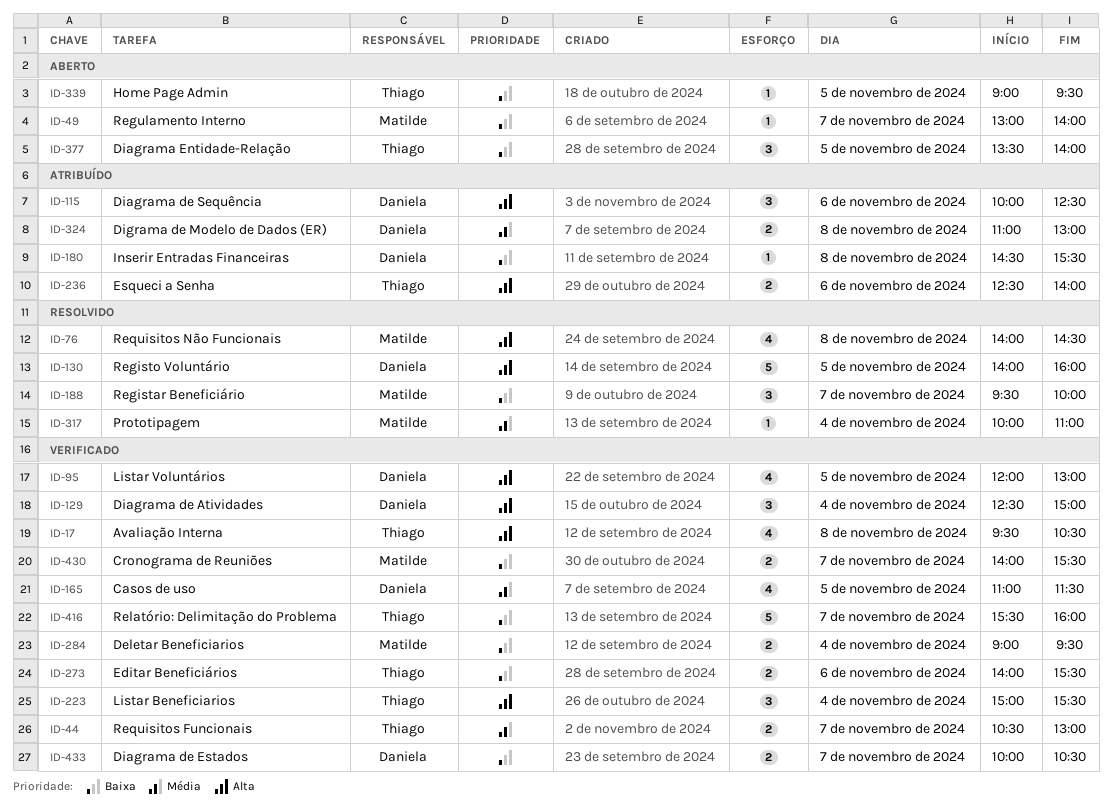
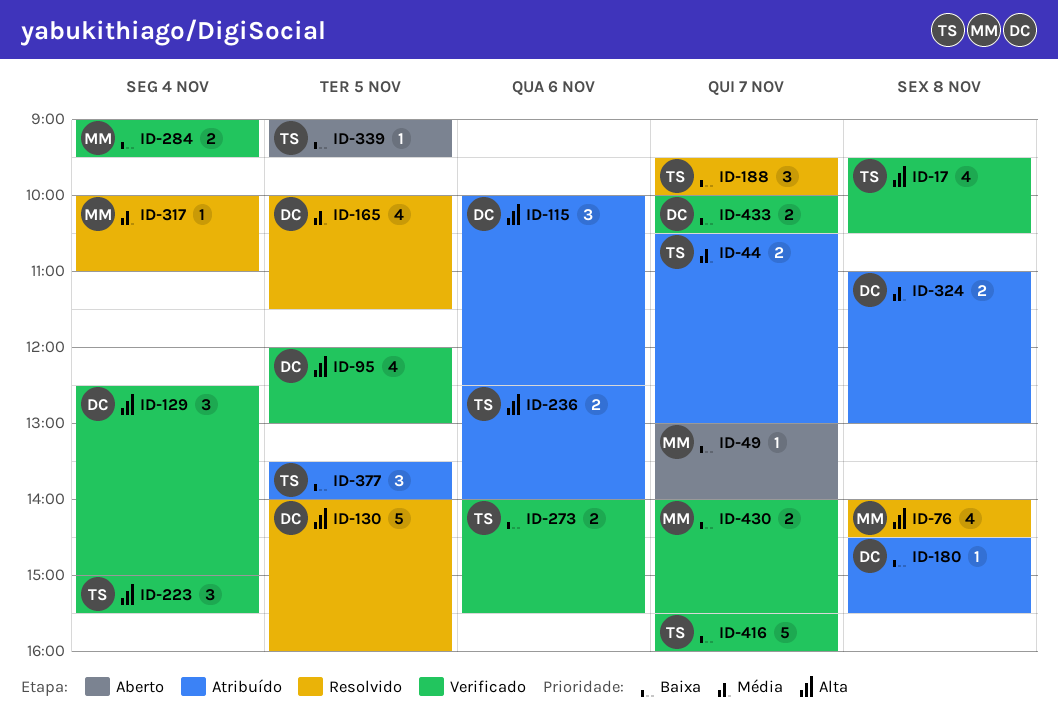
ID-44, status: Verificado -> Atribuído
ID-165, status: Verificado -> Resolvido
ID-165, begins: 11:00 -> 10:00
ID-188, owner: Matilde -> Thiago
ID-377, status: Aberto -> Atribuído

